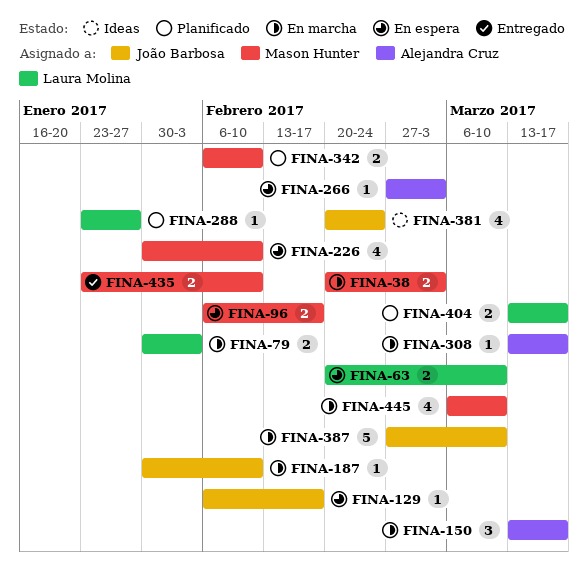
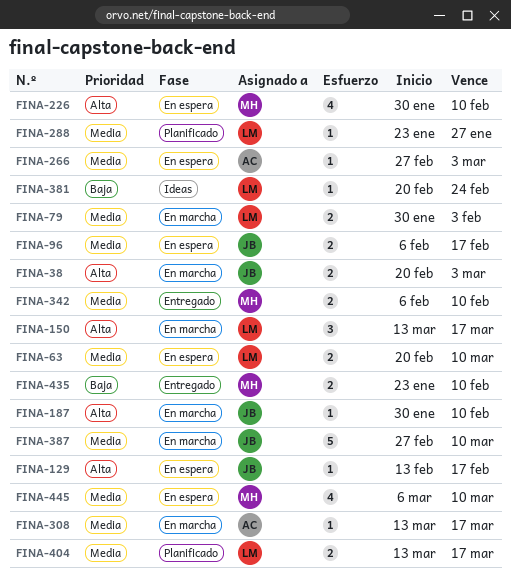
FINA-38, owner: Mason Hunter -> João Barbosa
FINA-96, owner: Mason Hunter -> João Barbosa
FINA-129, start: Feb 6 -> Feb 13
FINA-150, owner: Alejandra Cruz -> Laura Molina
FINA-342, status: Planificado -> Entregado
FINA-381, owner: João Barbosa -> Laura Molina
FINA-381, estimate: 4 -> 1
FINA-445, status: En marcha -> En espera

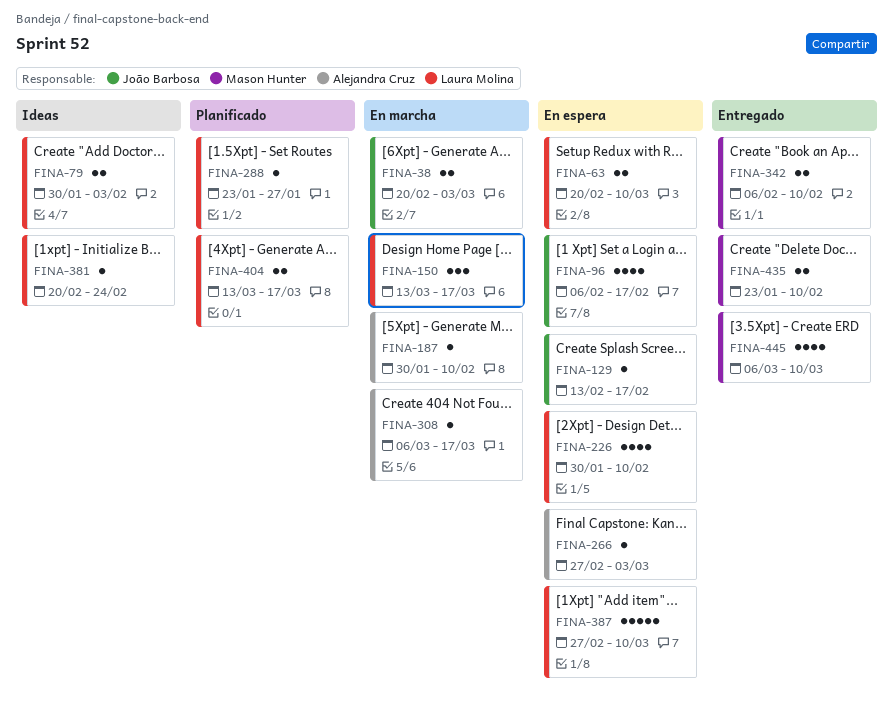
FINA-79, status: En marcha -> Ideas
FINA-96, estimate: 2 -> 4
FINA-187, owner: João Barbosa -> Alejandra Cruz
FINA-226, owner: Mason Hunter -> Laura Molina
FINA-308, start: Mar 13 -> Mar 6
FINA-387, status: En marcha -> En espera
FINA-387, owner: João Barbosa -> Laura Molina
FINA-445, status: En espera -> Entregado

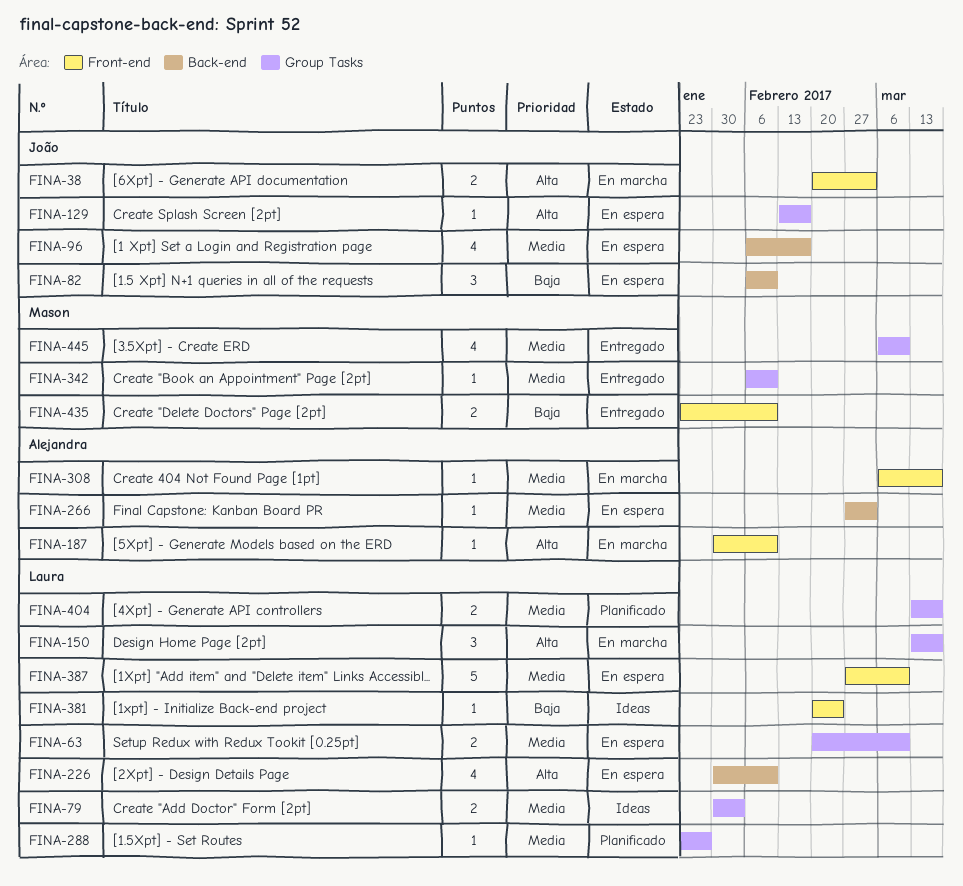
FINA-82: none -> present
FINA-342, estimate: 2 -> 1

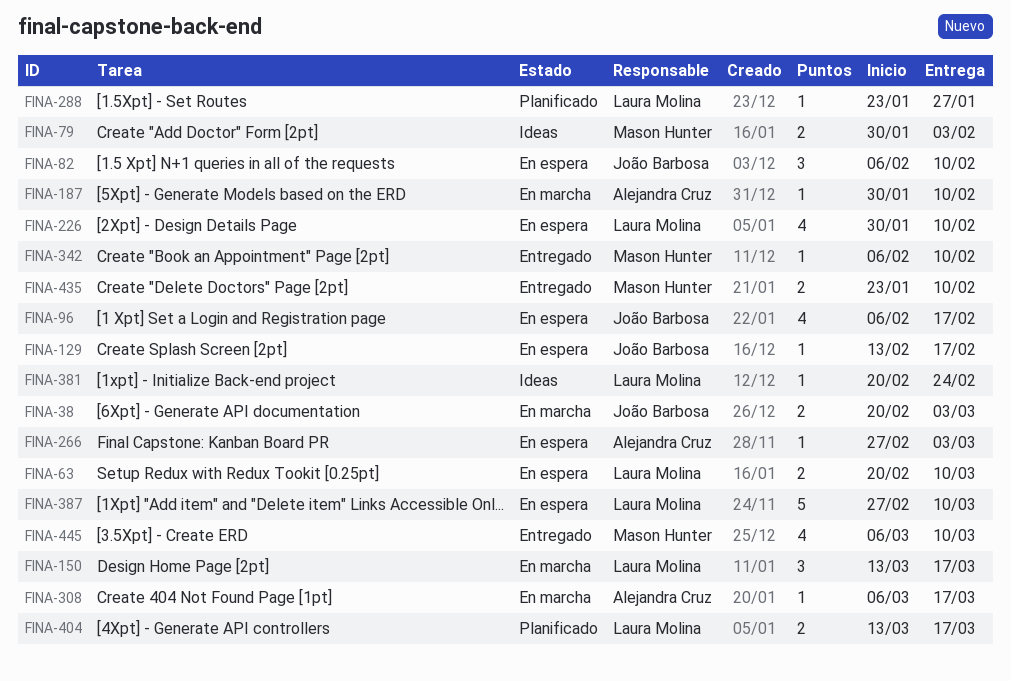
FINA-79, owner: Laura Molina -> Mason Hunter

